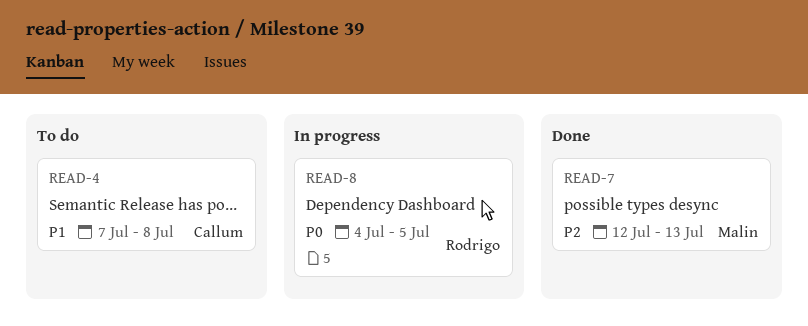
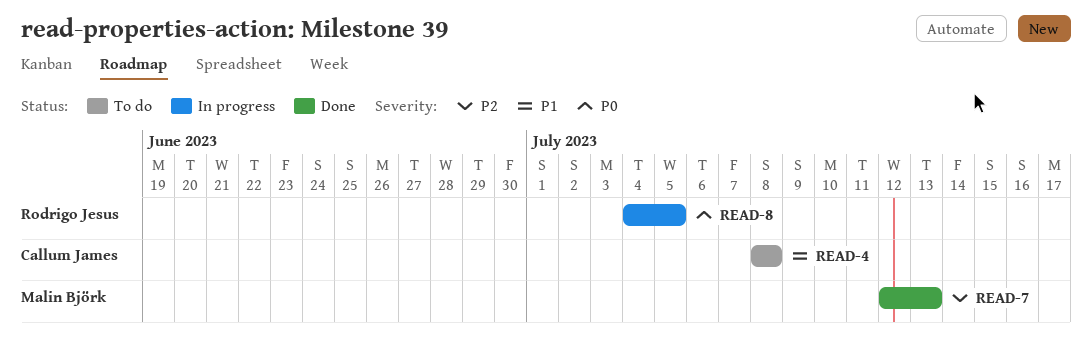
READ-4, start: Jul 7 -> Jul 8

